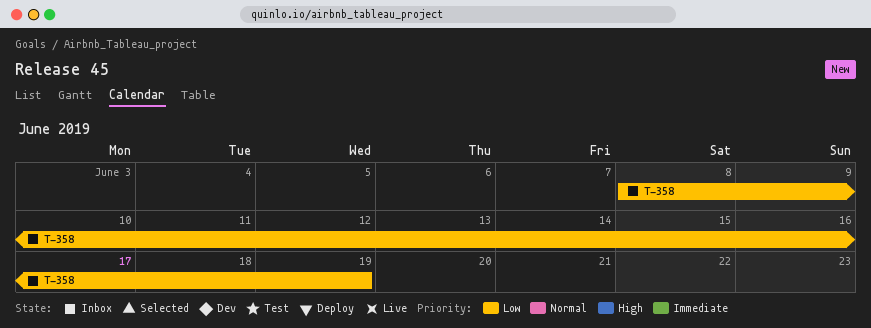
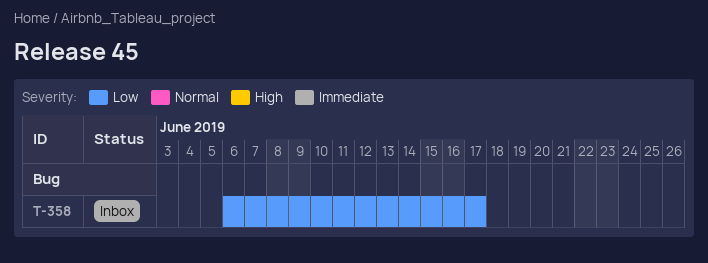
T-358, start: Jun 8 -> Jun 6
T-358, due: Jun 19 -> Jun 17

